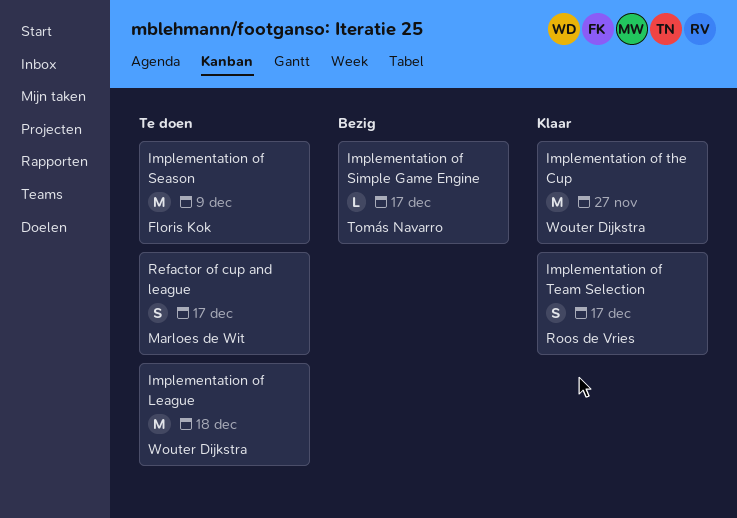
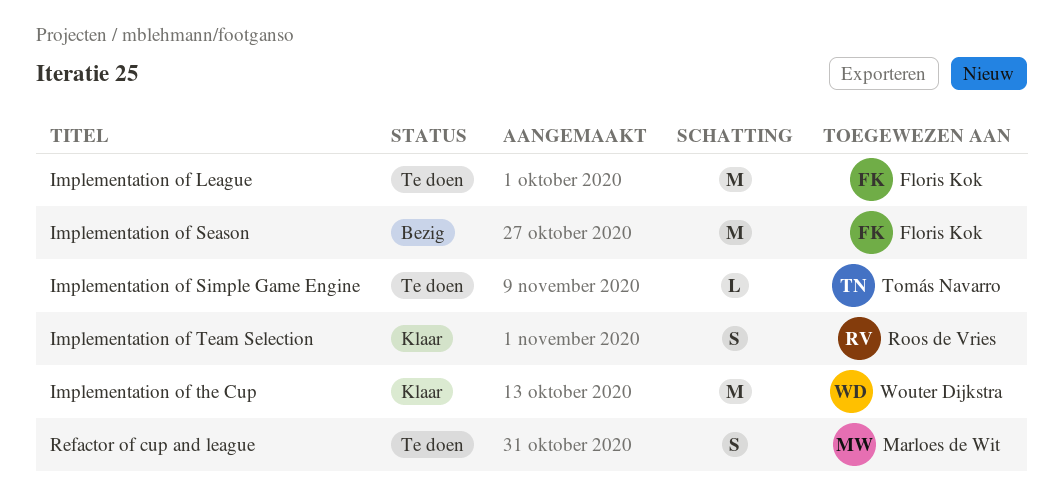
Implementation of League, owner: Wouter Dijkstra -> Floris Kok
Implementation of Season, status: Te doen -> Bezig
Implementation of Simple Game Engine, status: Bezig -> Te doen

